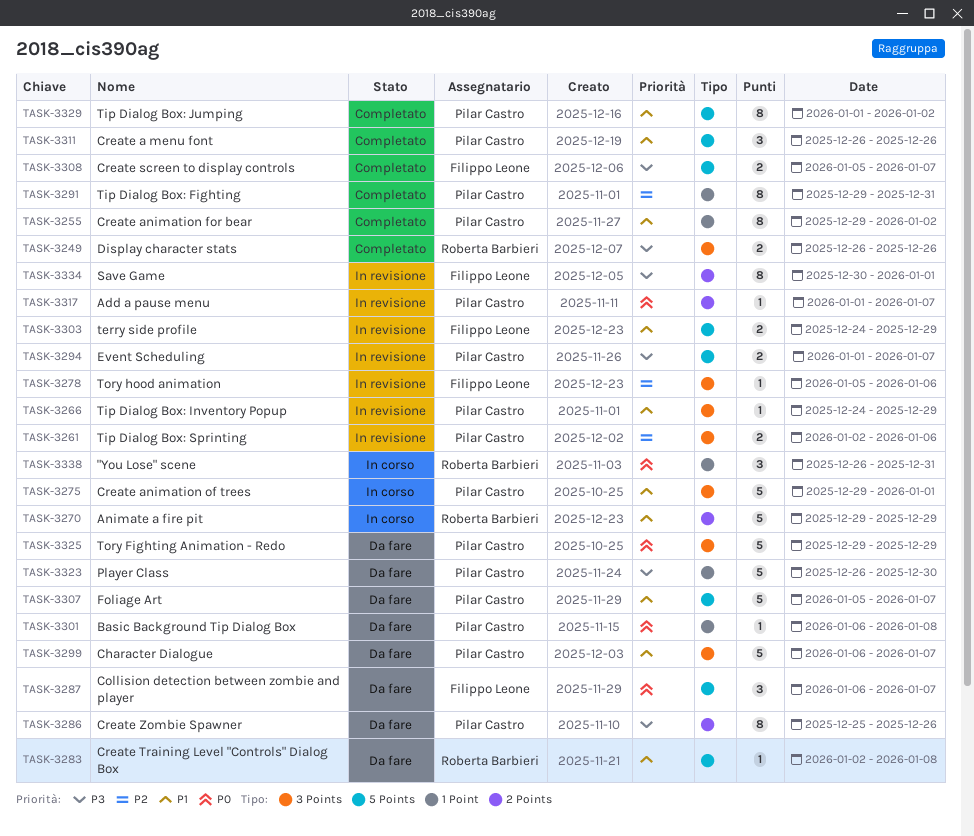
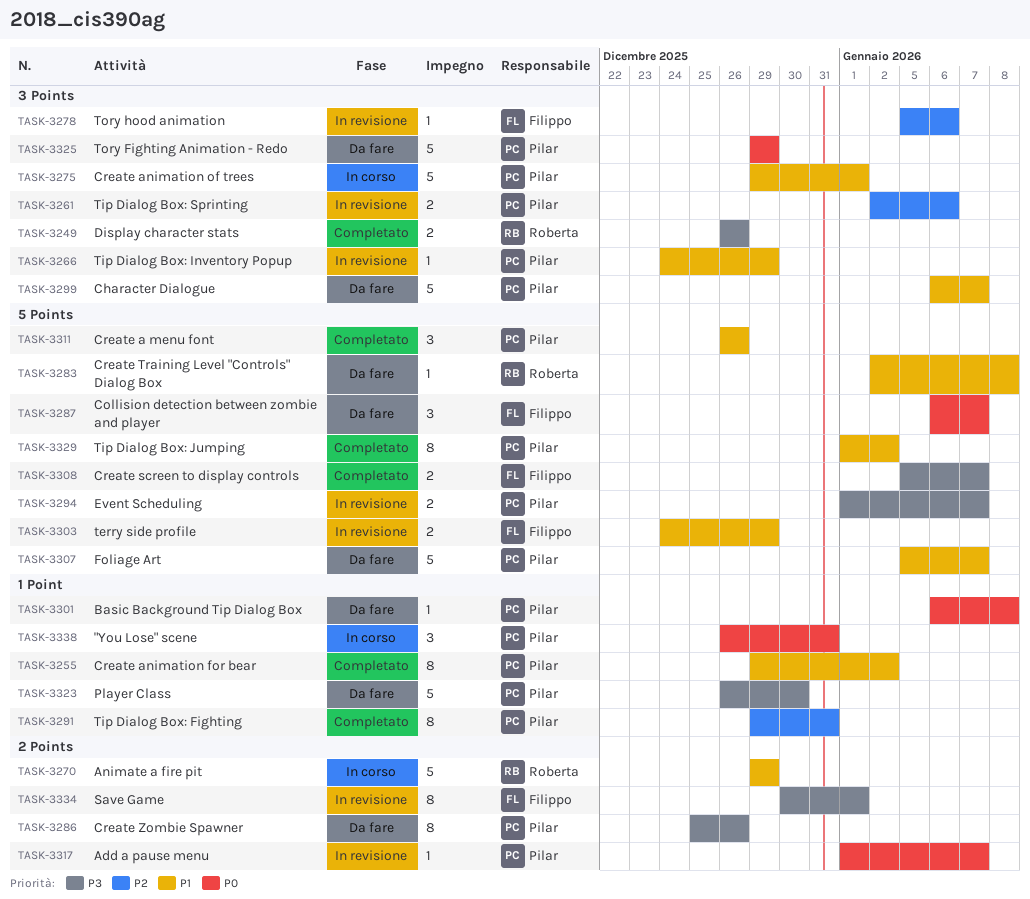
TASK-3338, owner: Roberta Barbieri -> Pilar Castro

